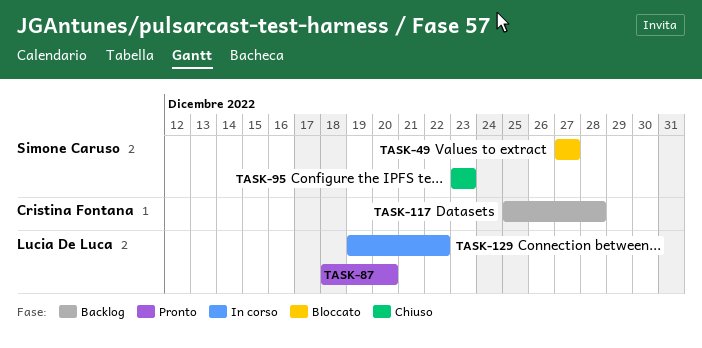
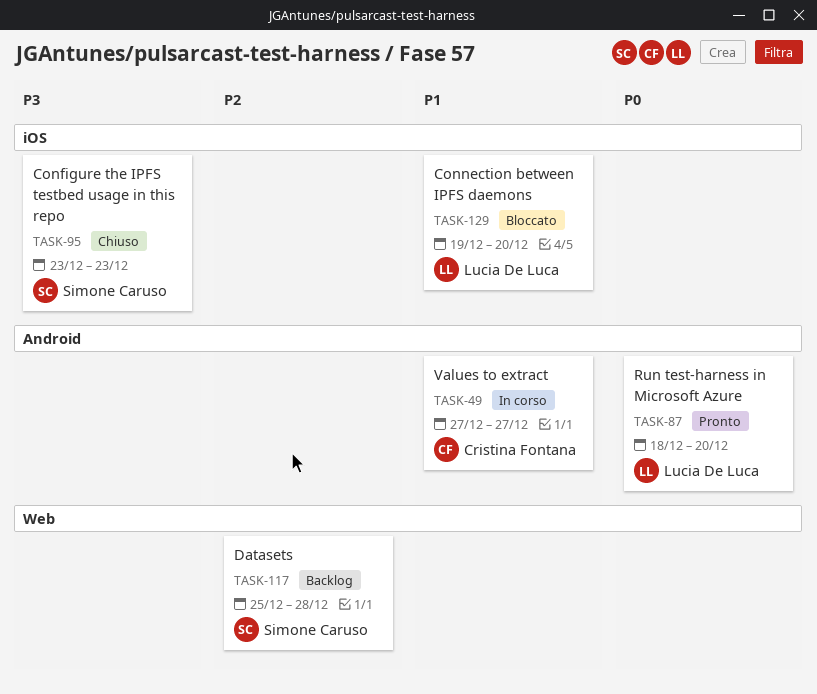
TASK-49, status: Bloccato -> In corso
TASK-49, owner: Simone Caruso -> Cristina Fontana
TASK-117, owner: Cristina Fontana -> Simone Caruso
TASK-129, status: In corso -> Bloccato
TASK-129, due: Dec 22 -> Dec 20

